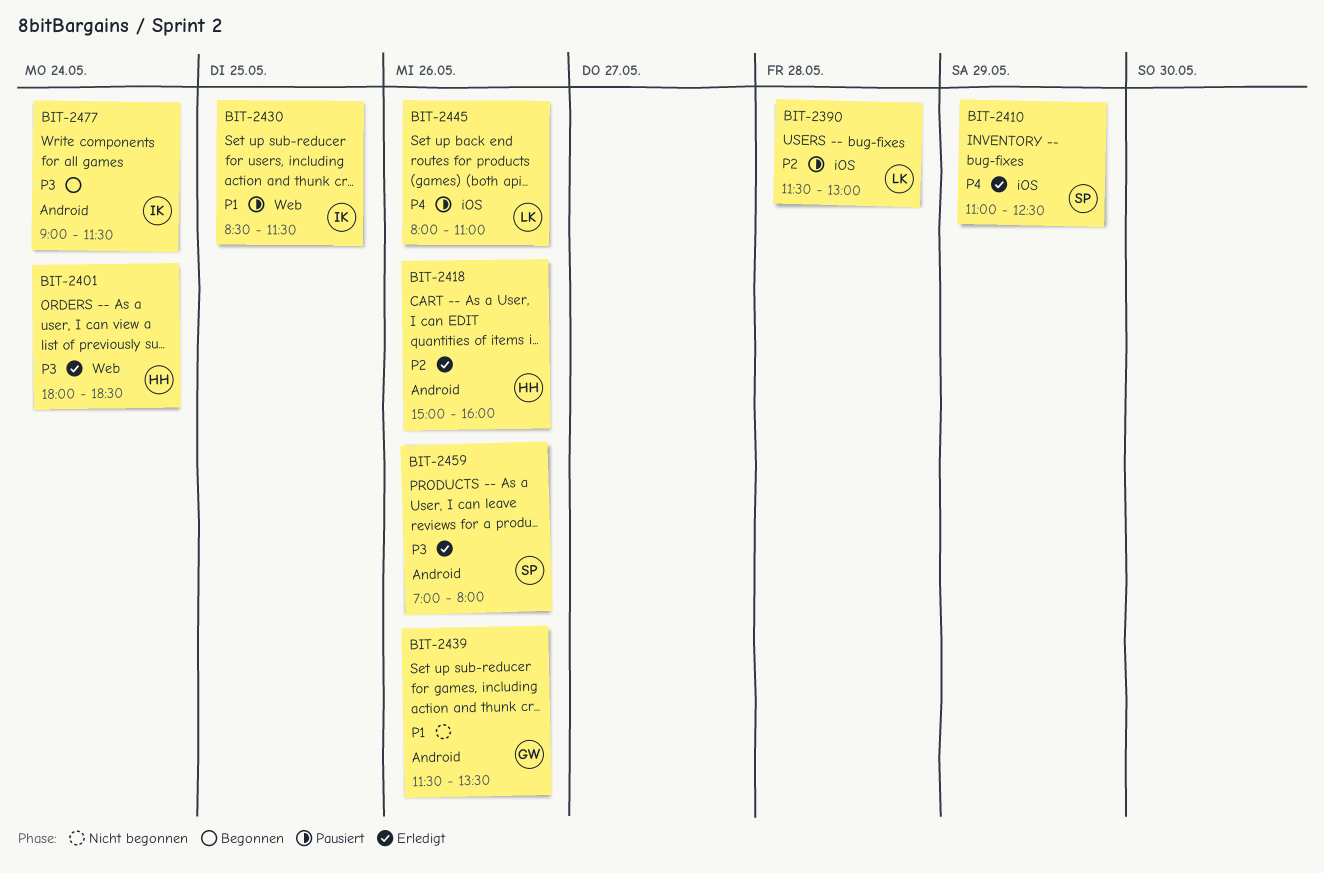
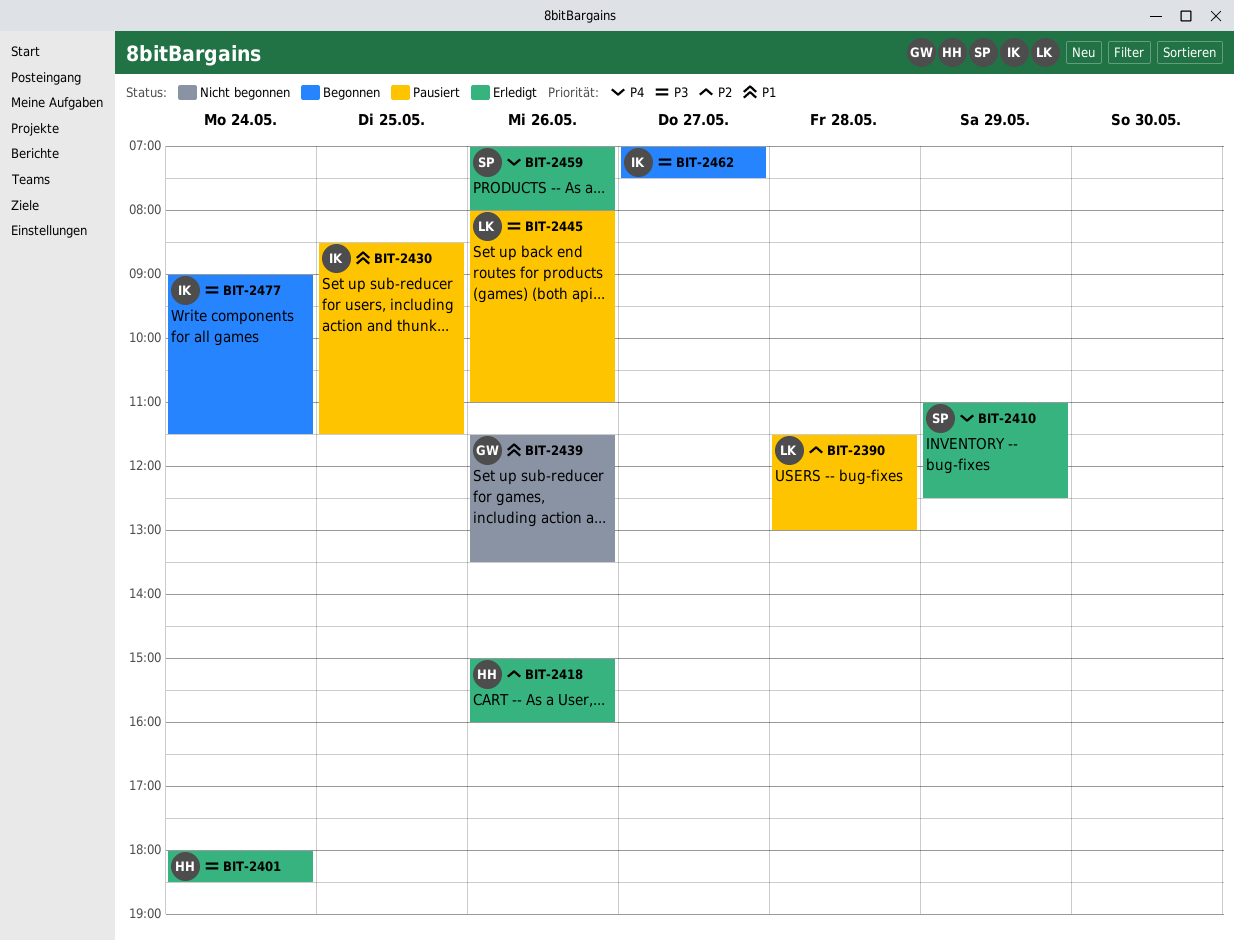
BIT-2445, priority: P4 -> P3
BIT-2459, priority: P3 -> P4
BIT-2462: none -> present

